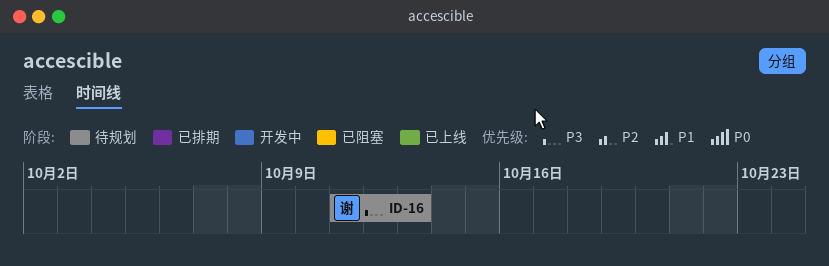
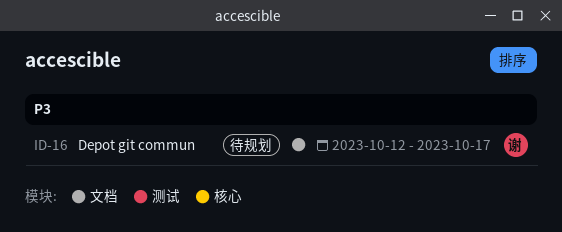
ID-16, start: Oct 11 -> Oct 12
ID-16, due: Oct 13 -> Oct 17

